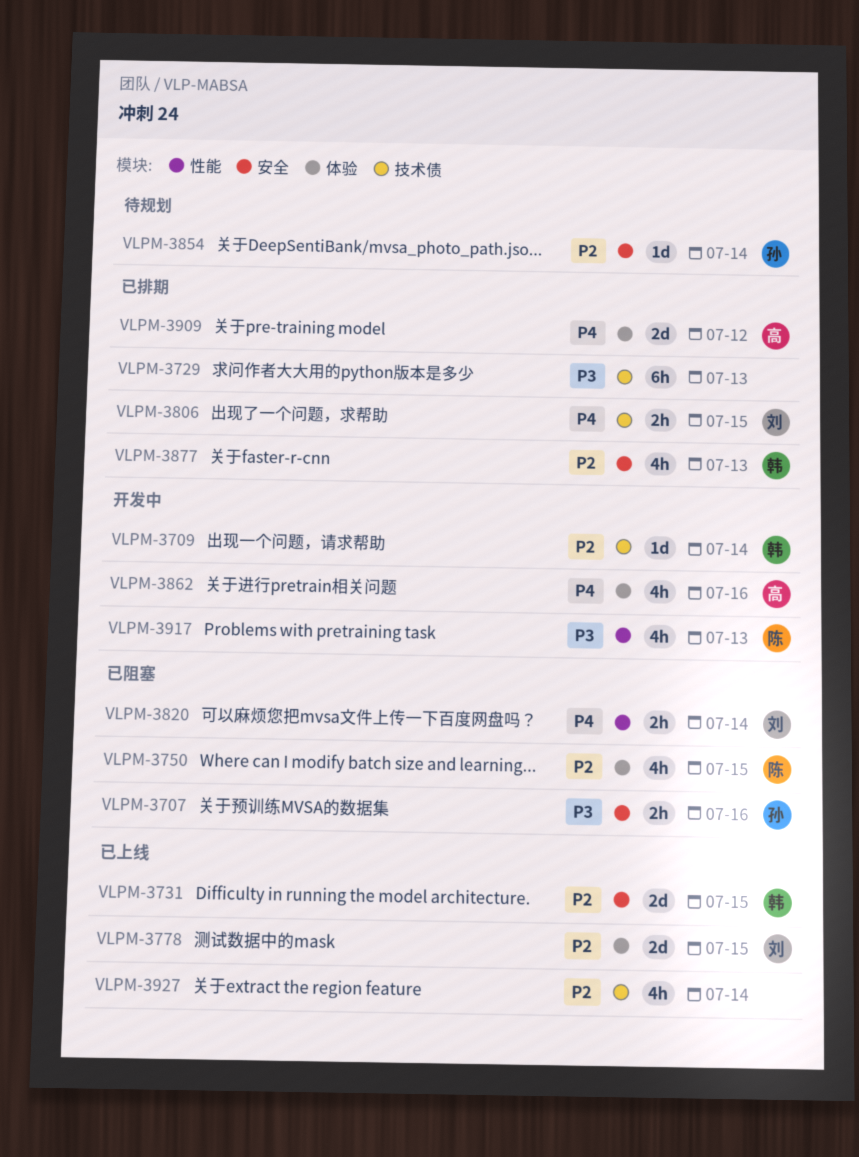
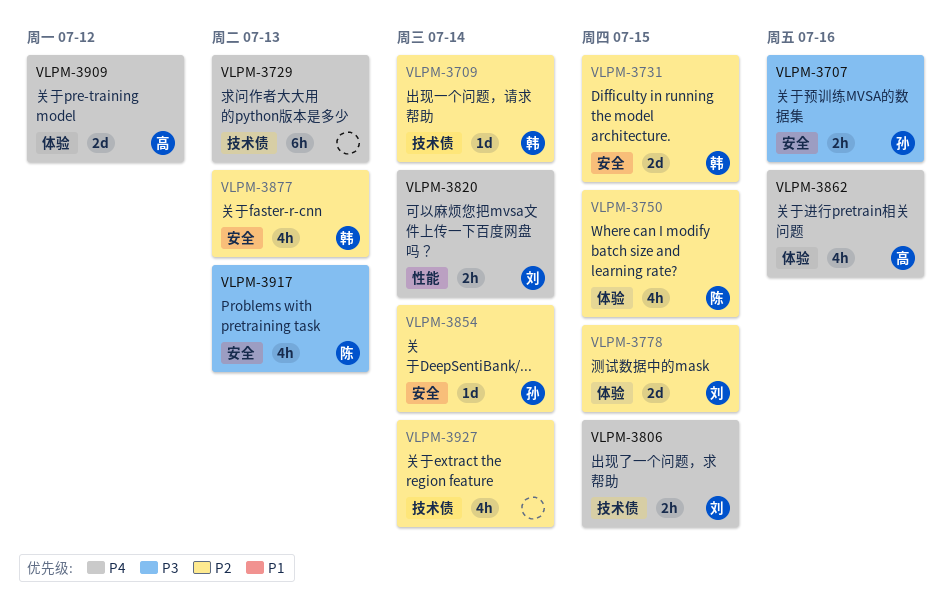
VLPM-3729, priority: P3 -> P4
VLPM-3917, label: 性能 -> 安全

